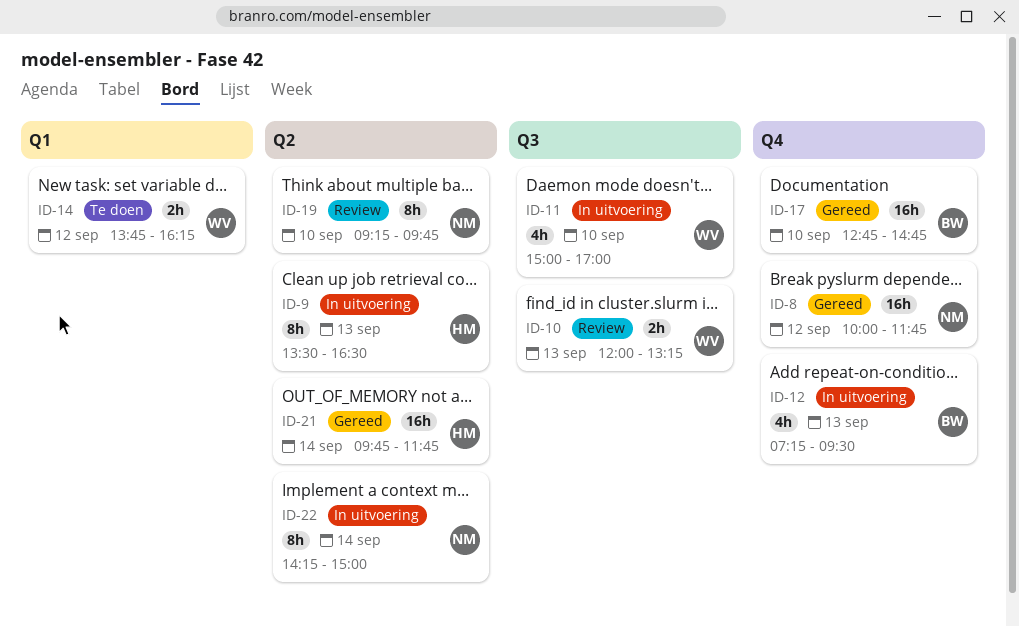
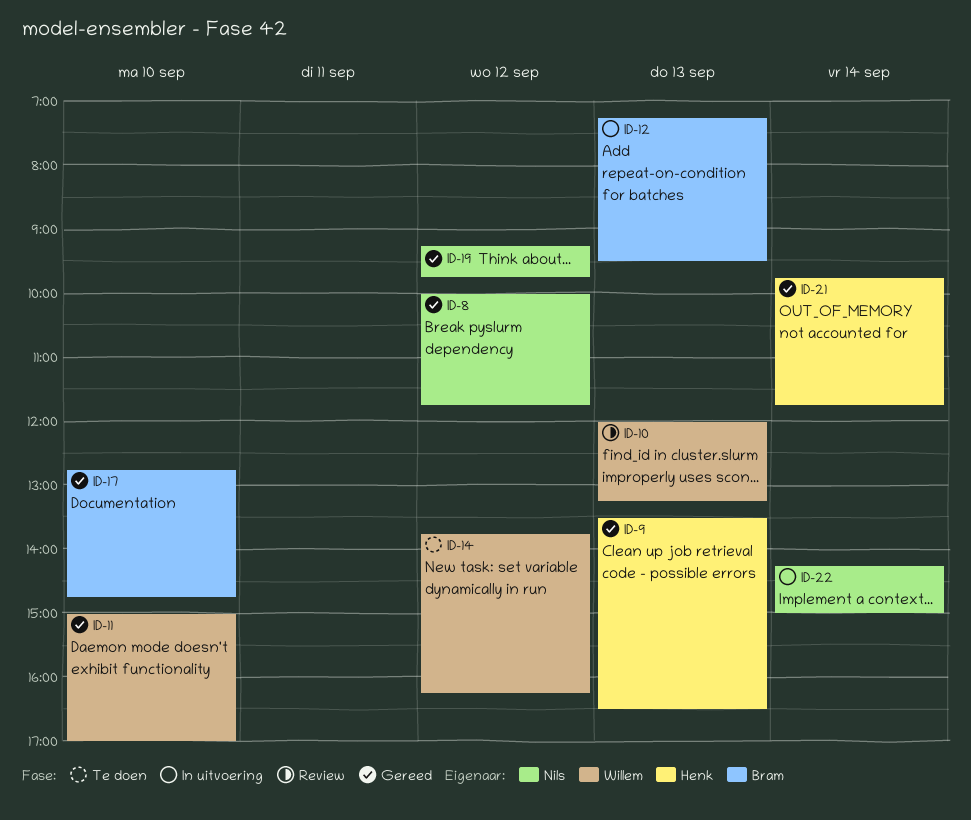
ID-9, status: In uitvoering -> Gereed
ID-11, status: In uitvoering -> Gereed
ID-19, status: Review -> Gereed
ID-19, day: Sep 10 -> Sep 12

